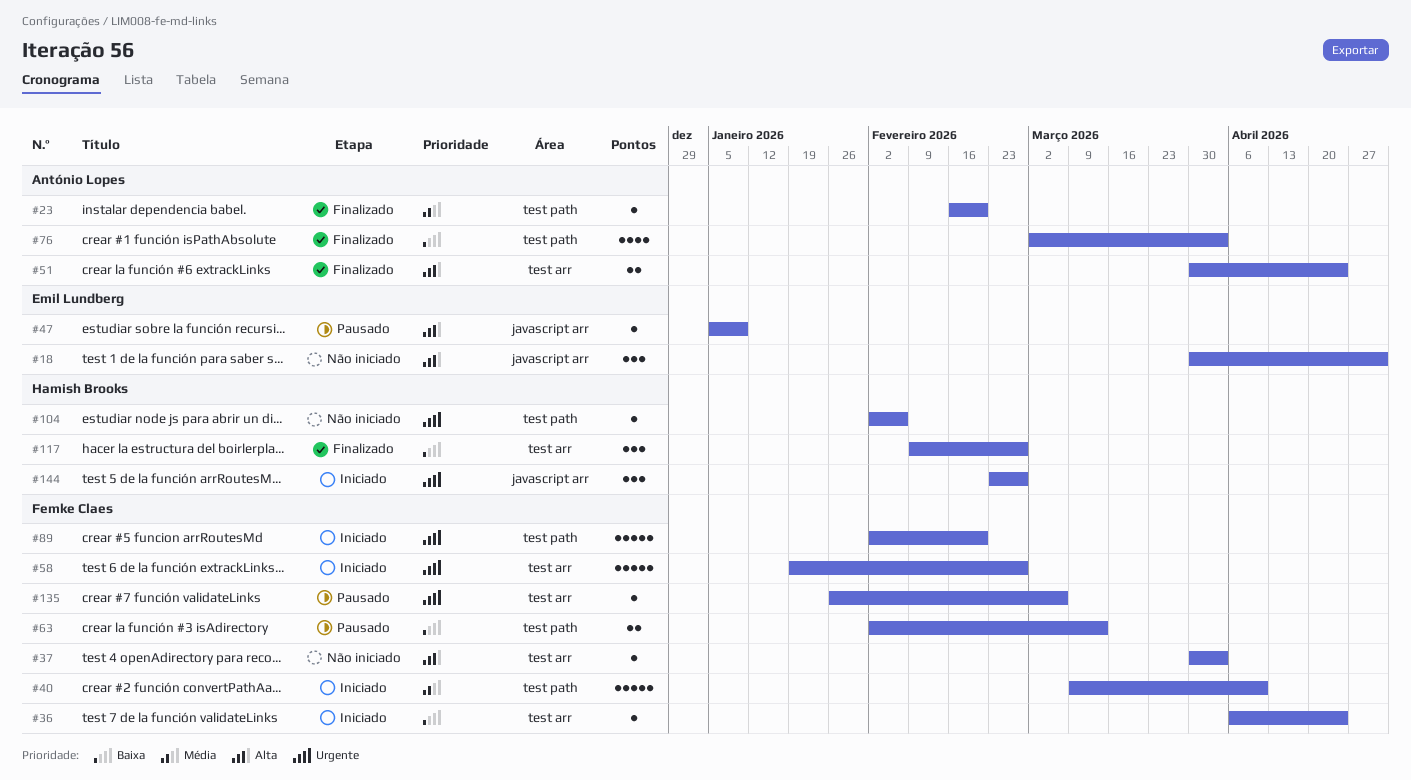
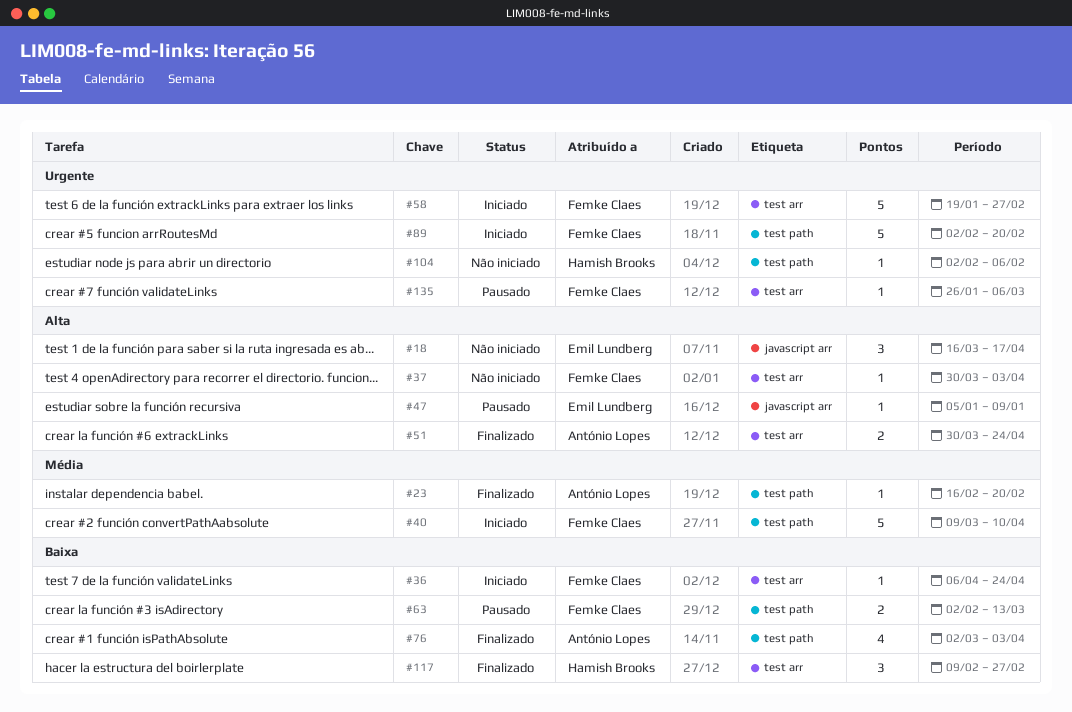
#18, start: Mar 30 -> Mar 16
#18, due: May 1 -> Apr 17
#144: present -> none

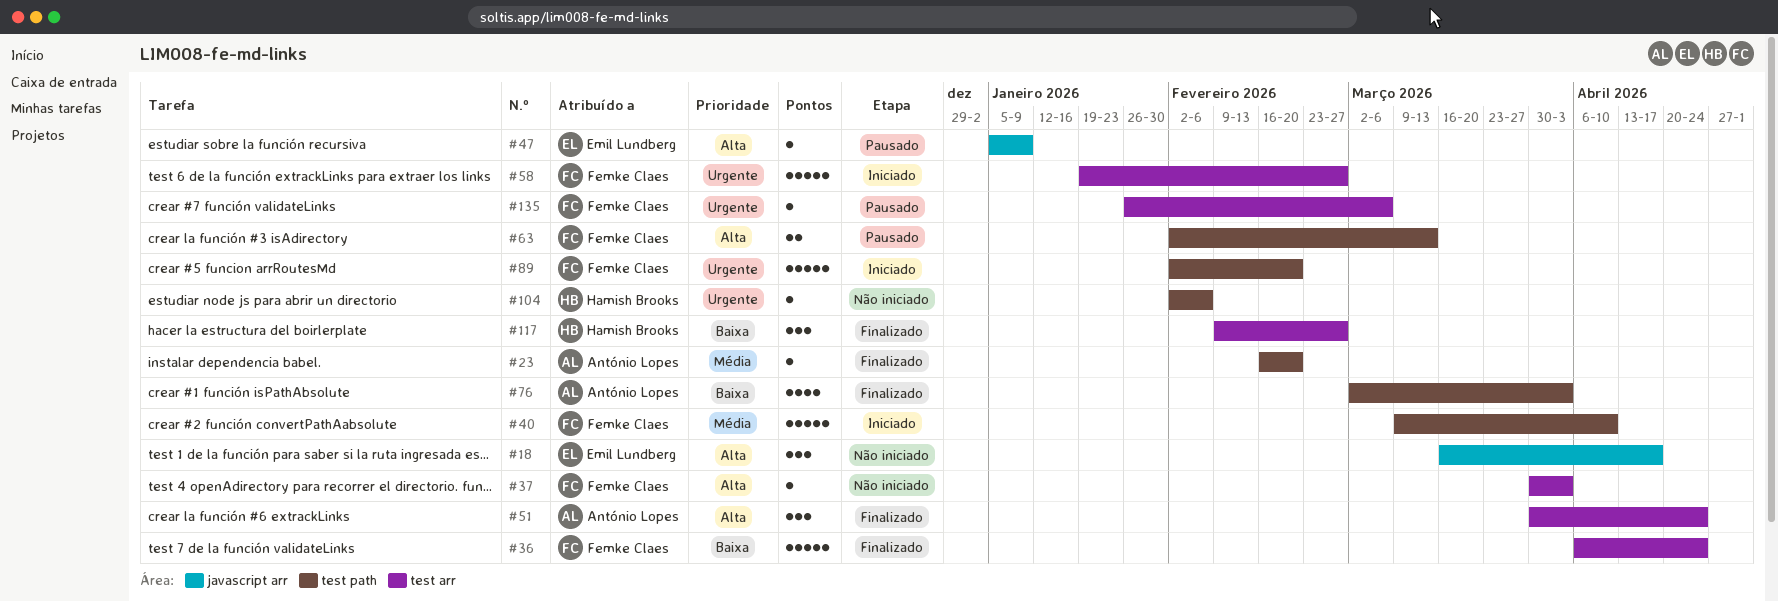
#36, status: Iniciado -> Finalizado
#36, estimate: 1 -> 5
#51, estimate: 2 -> 3
#63, priority: Baixa -> Alta

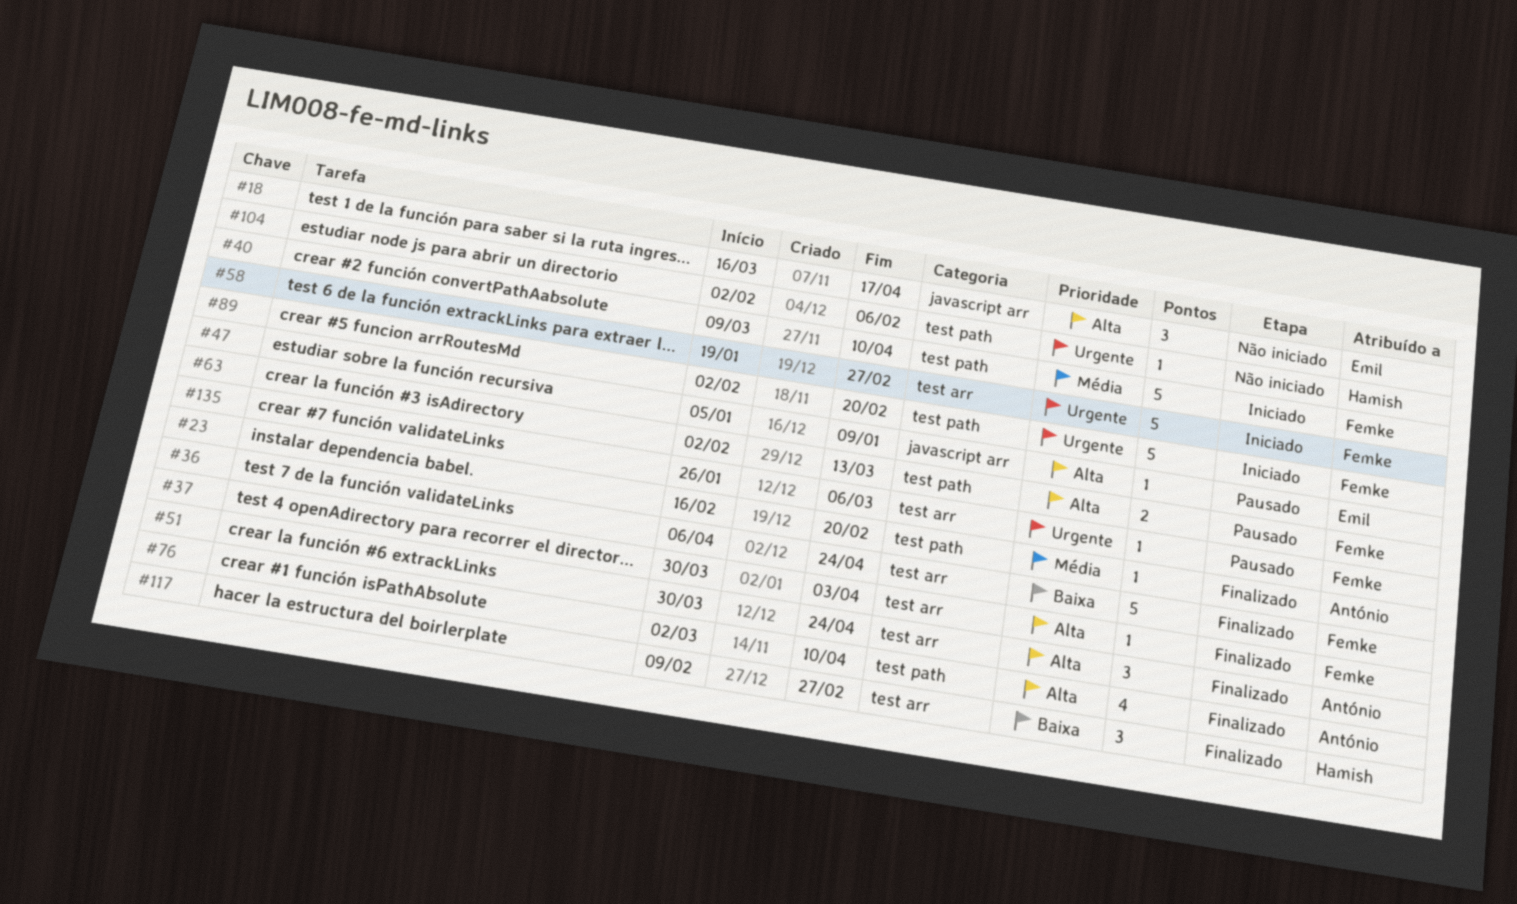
#37, status: Não iniciado -> Finalizado
#76, priority: Baixa -> Alta
#76, due: Apr 3 -> Apr 10

